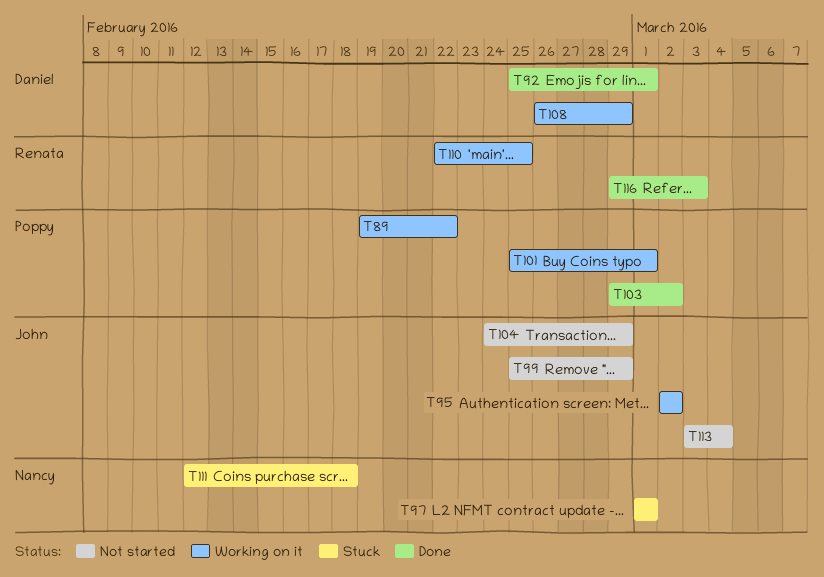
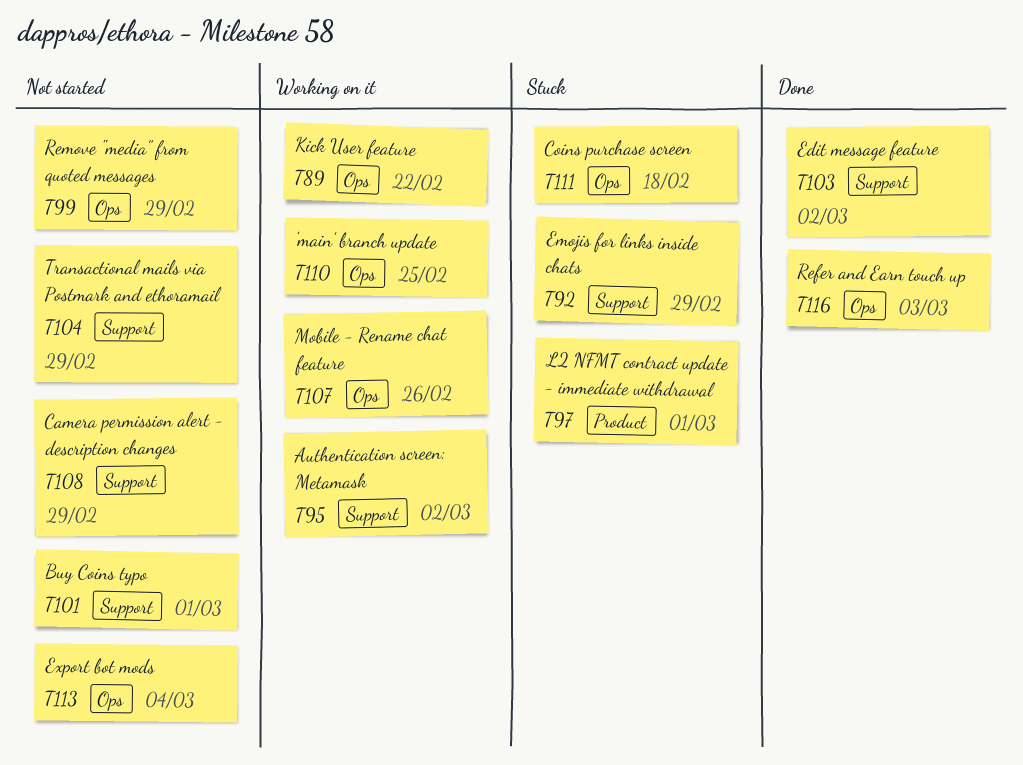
T92, status: Done -> Stuck
T92, due: Mar 1 -> Feb 29
T101, status: Working on it -> Not started
T107: none -> present
T108, status: Working on it -> Not started

